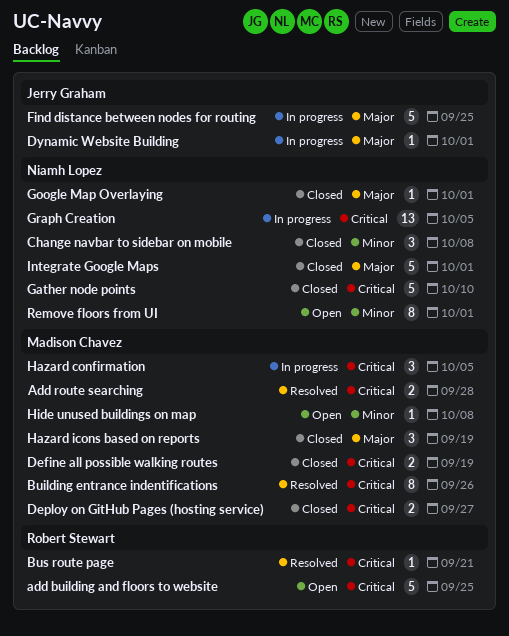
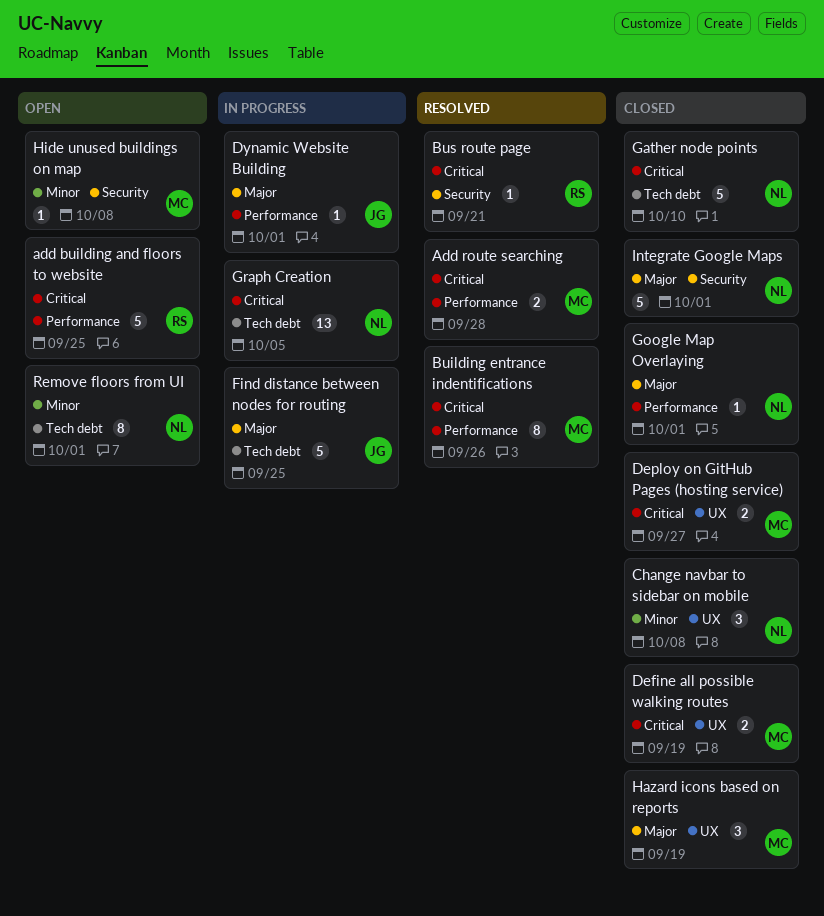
Hazard confirmation: present -> none

